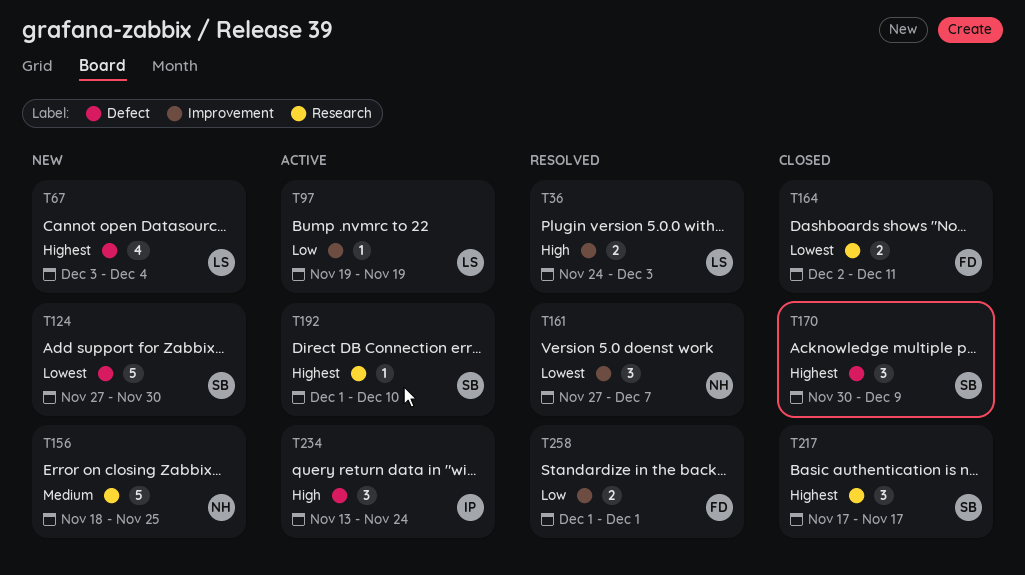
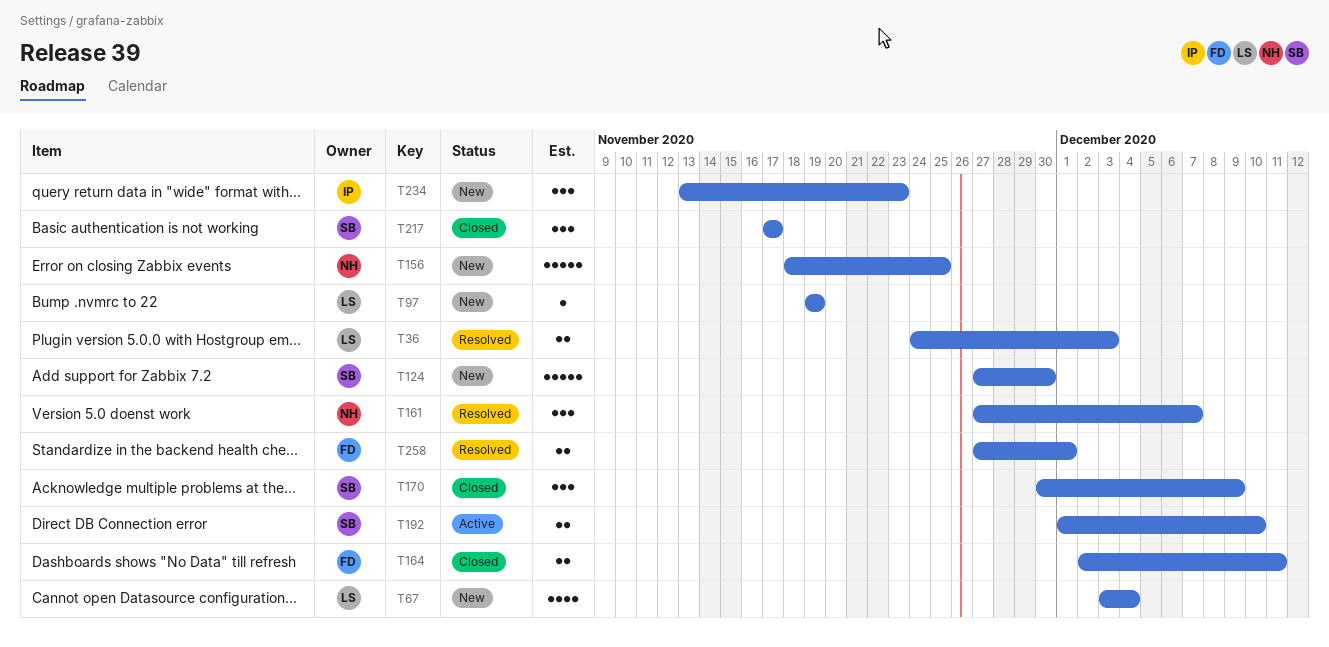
T97, status: Active -> New
T192, estimate: 1 -> 2
T234, status: Active -> New
T234, due: Nov 24 -> Nov 23
T258, start: Dec 1 -> Nov 27

